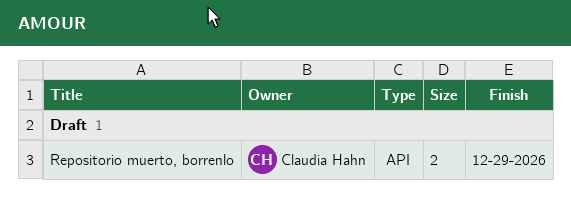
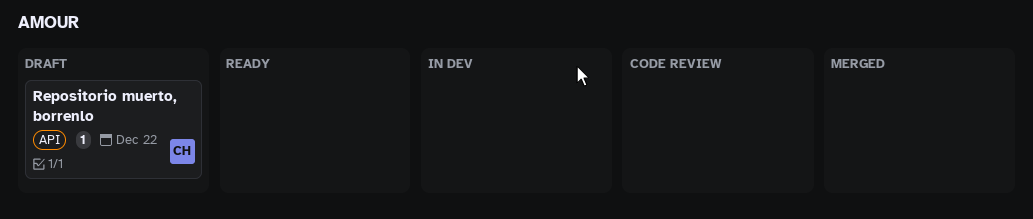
Repositorio muerto, borrenlo, estimate: 2 -> 1
Repositorio muerto, borrenlo, due: Dec 29 -> Dec 22

